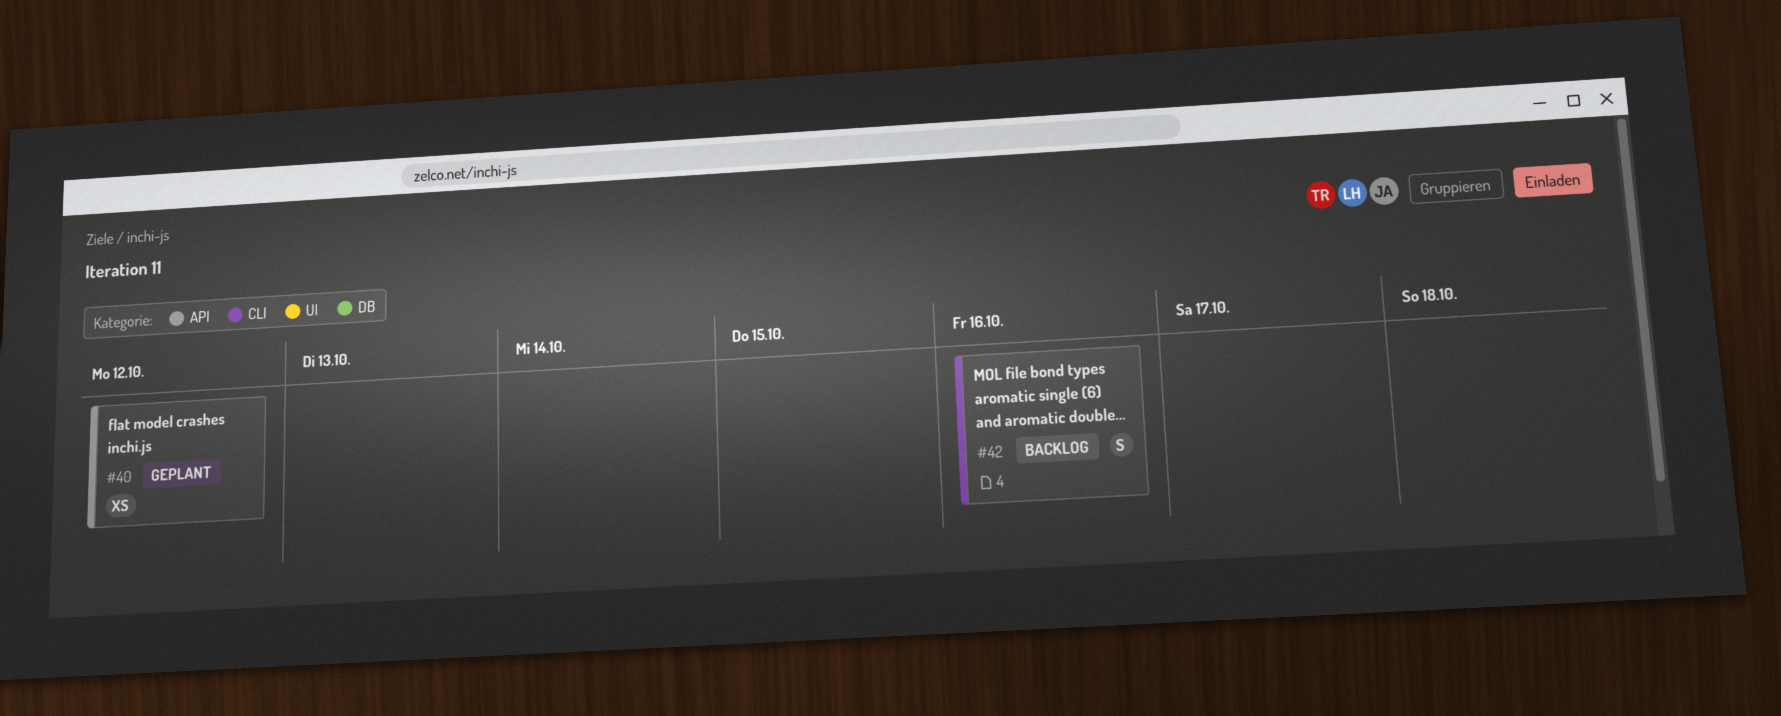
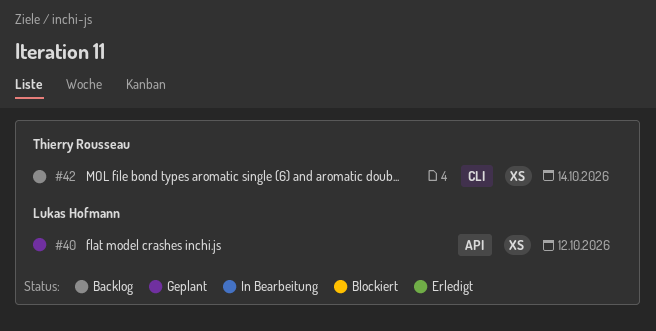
#42, estimate: S -> XS
#42, due: Oct 16 -> Oct 14

